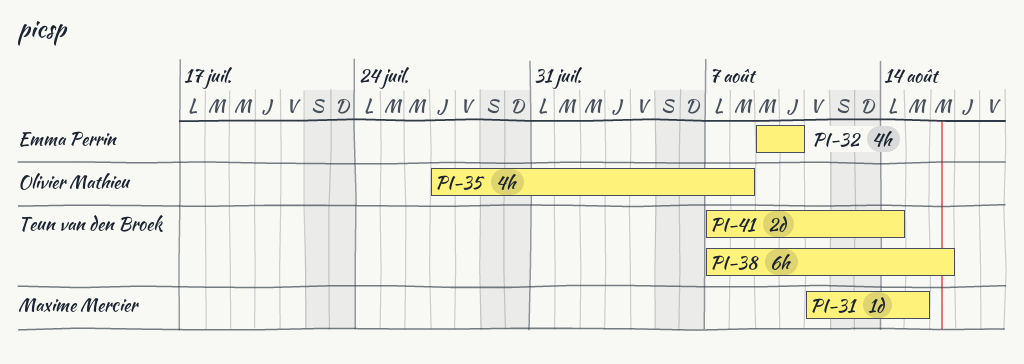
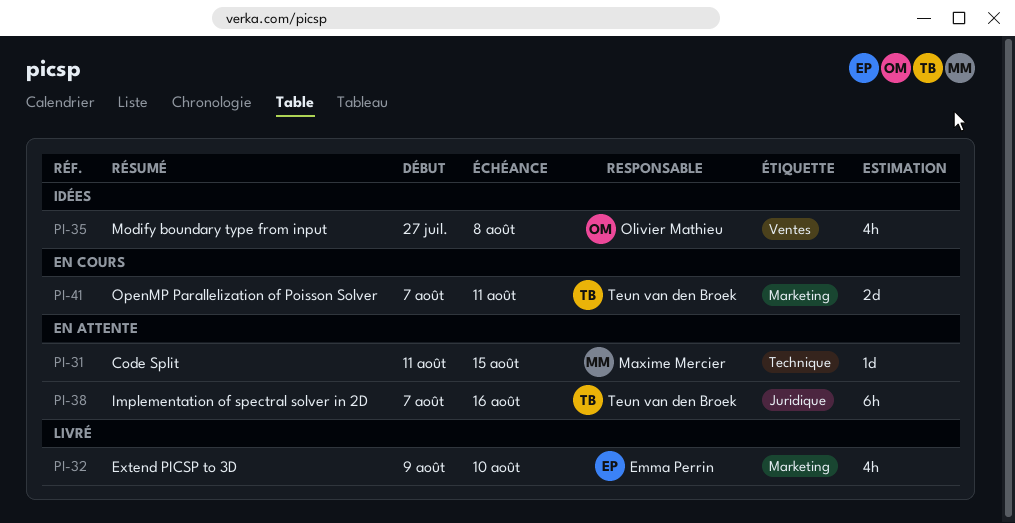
PI-41, due: Aug 14 -> Aug 11

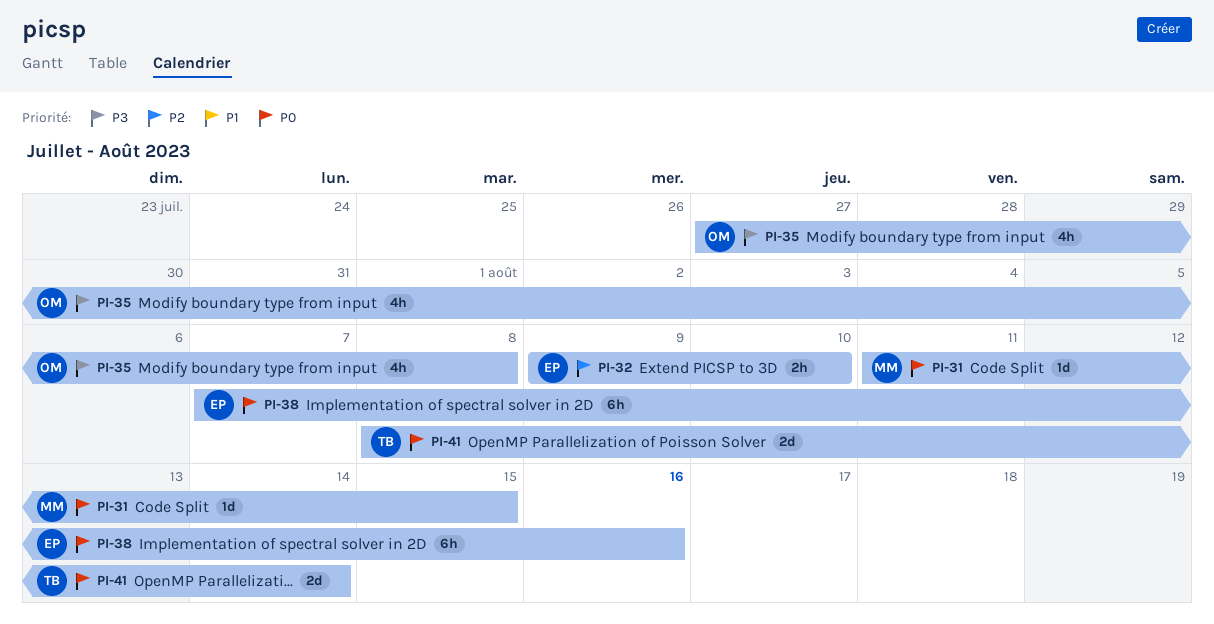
PI-32, estimate: 4h -> 2h
PI-38, owner: Teun van den Broek -> Emma Perrin
PI-41, start: Aug 7 -> Aug 8
PI-41, due: Aug 11 -> Aug 14

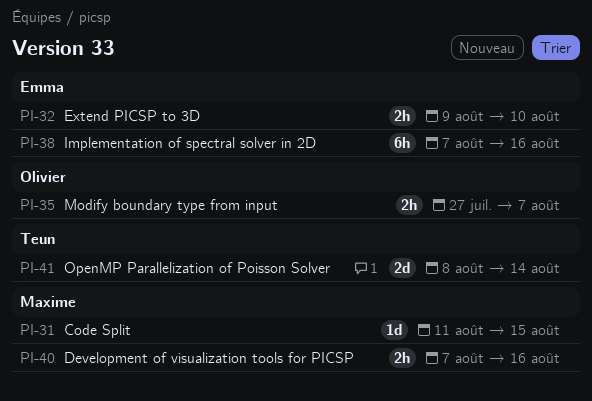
PI-35, estimate: 4h -> 2h
PI-35, due: Aug 8 -> Aug 7
PI-40: none -> present

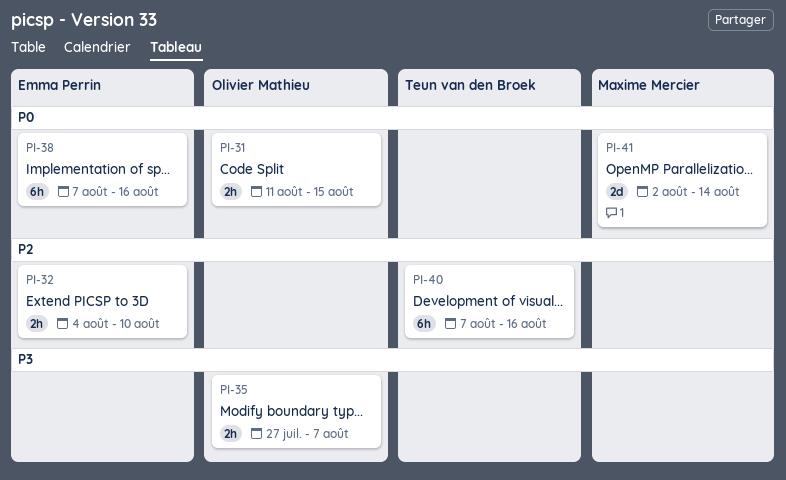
PI-31, owner: Maxime Mercier -> Olivier Mathieu
PI-31, estimate: 1d -> 2h
PI-32, start: Aug 9 -> Aug 4
PI-40, owner: Maxime Mercier -> Teun van den Broek
PI-40, estimate: 2h -> 6h
PI-41, owner: Teun van den Broek -> Maxime Mercier
PI-41, start: Aug 8 -> Aug 2

